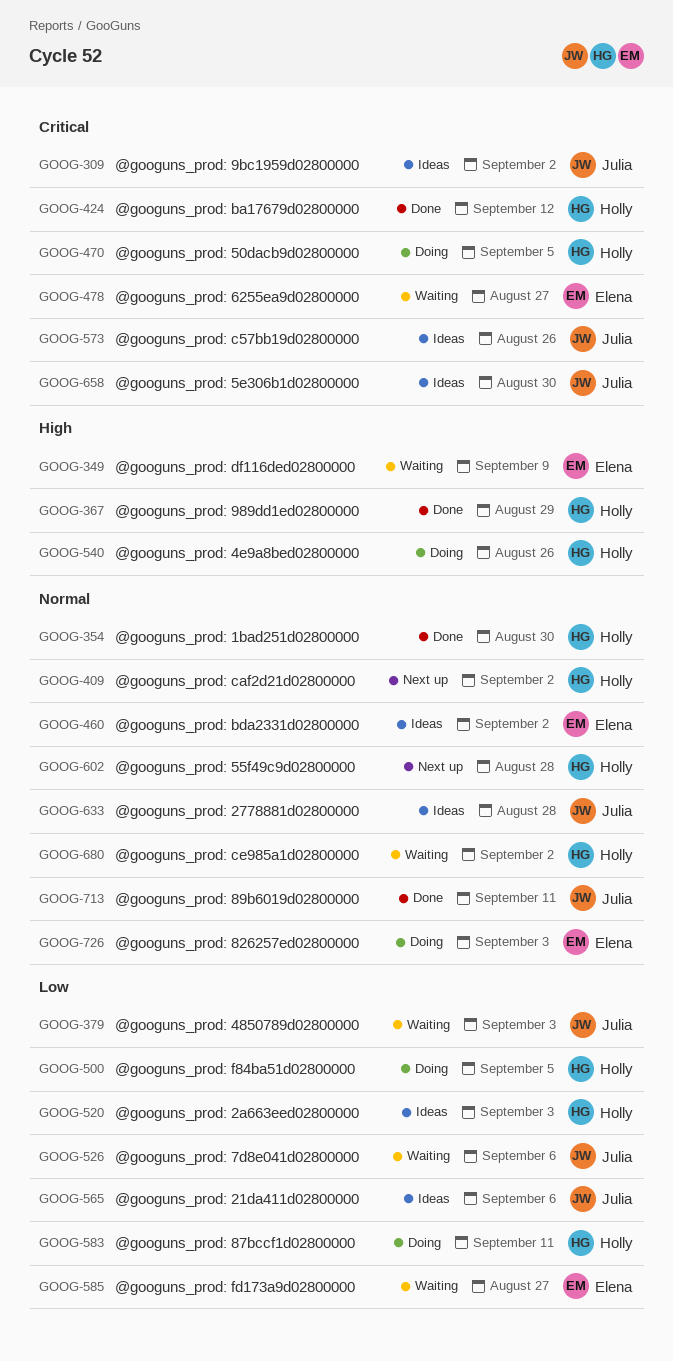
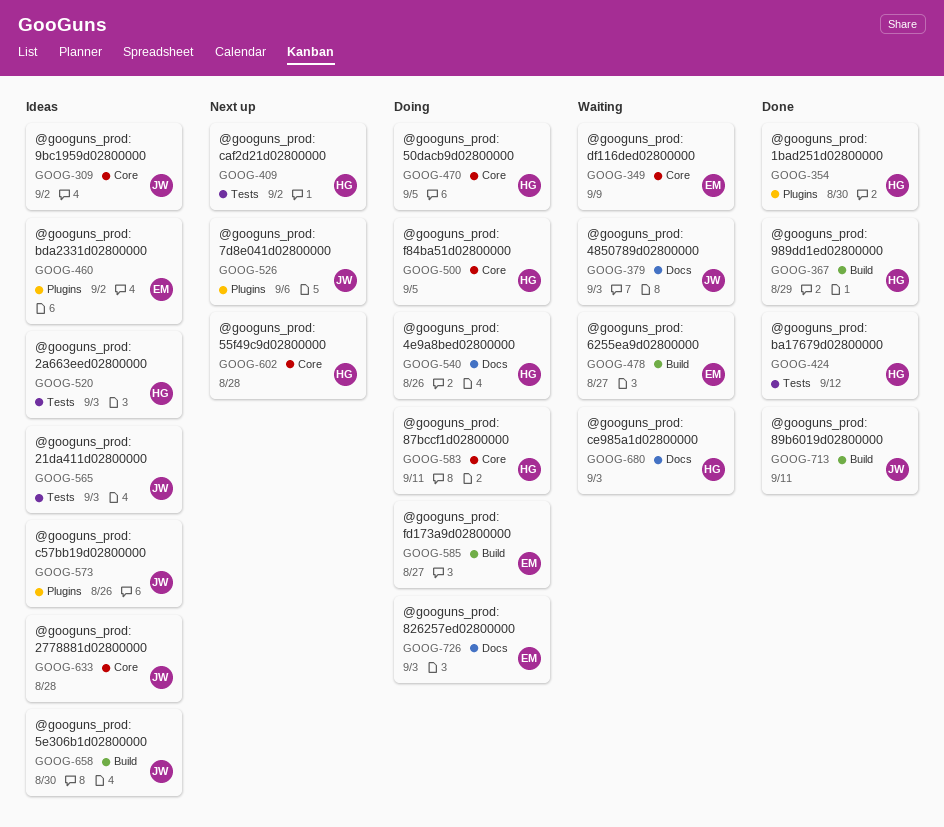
GOOG-526, status: Waiting -> Next up
GOOG-565, due: Sep 6 -> Sep 3
GOOG-585, status: Waiting -> Doing
GOOG-680, due: Sep 2 -> Sep 3

